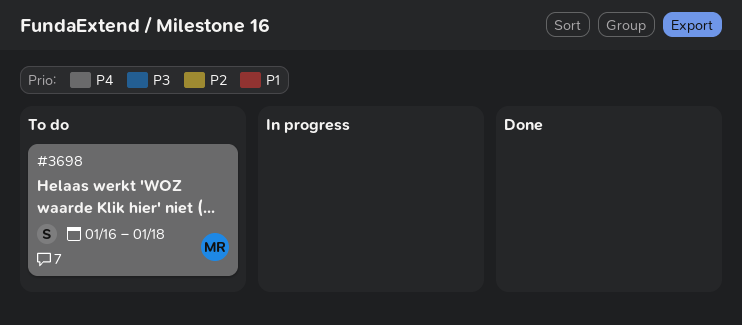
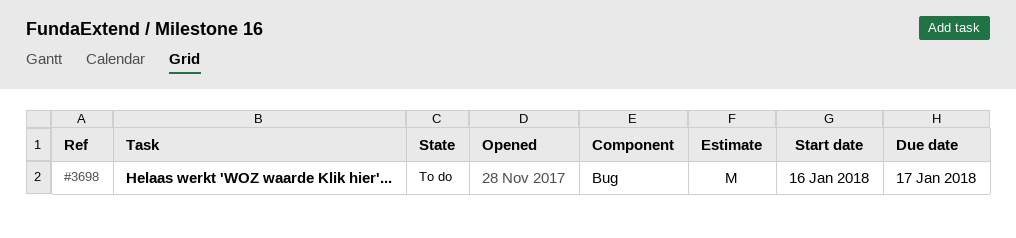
#3698, estimate: S -> M
#3698, due: Jan 18 -> Jan 17

